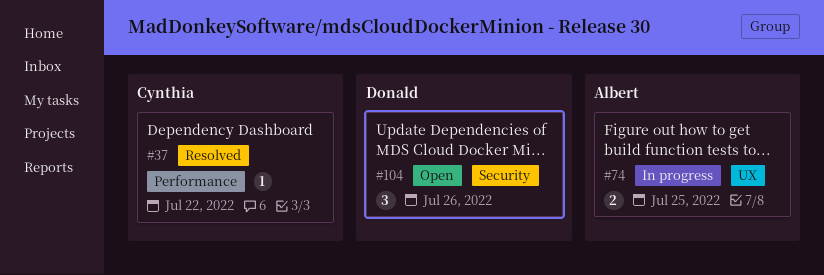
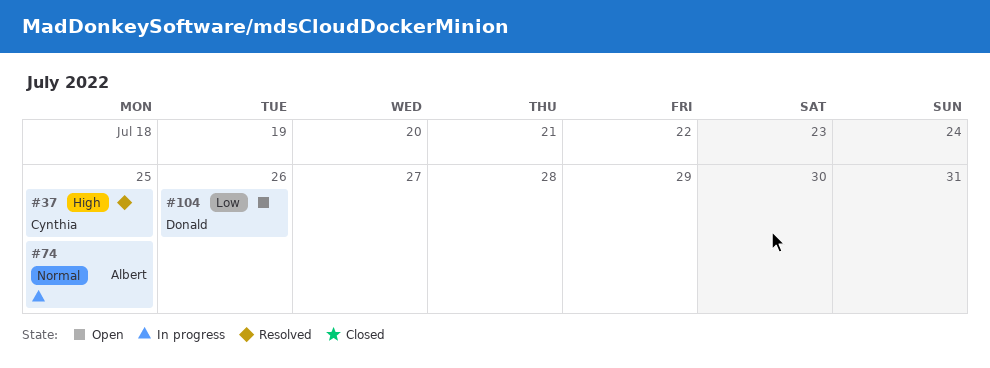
#37, due: Jul 22 -> Jul 25

